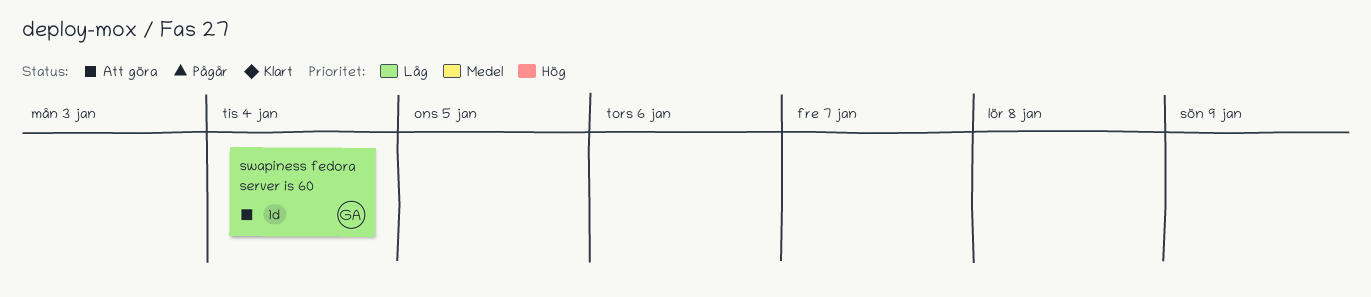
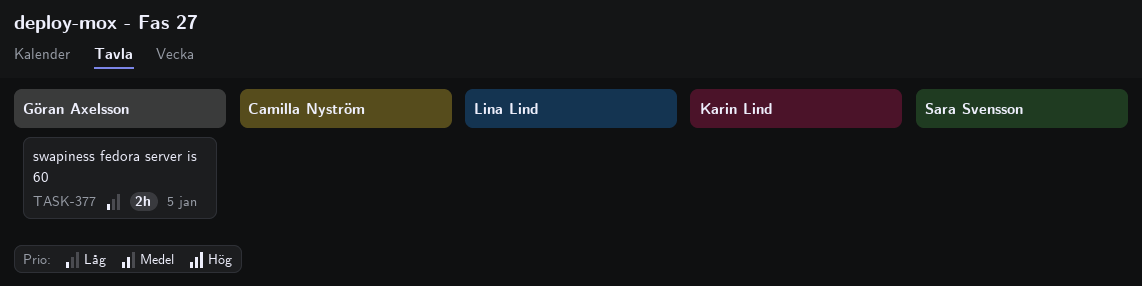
swapiness fedora server is 60, estimate: 1d -> 2h
swapiness fedora server is 60, due: Jan 4 -> Jan 5

